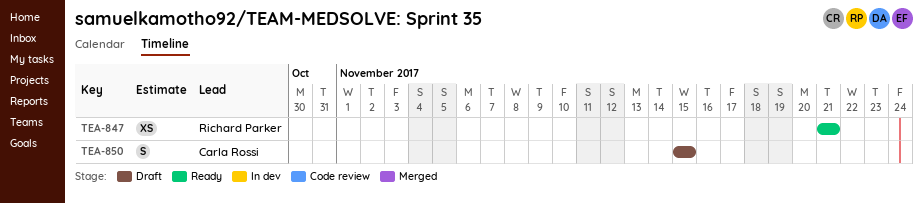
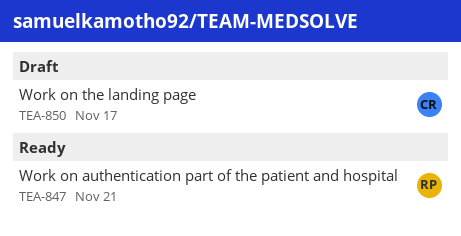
TEA-850, due: Nov 15 -> Nov 17

